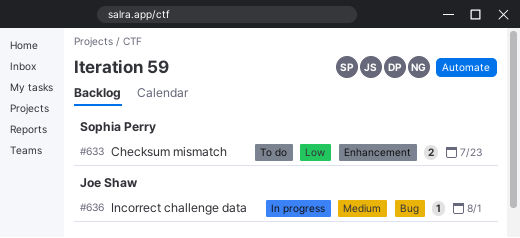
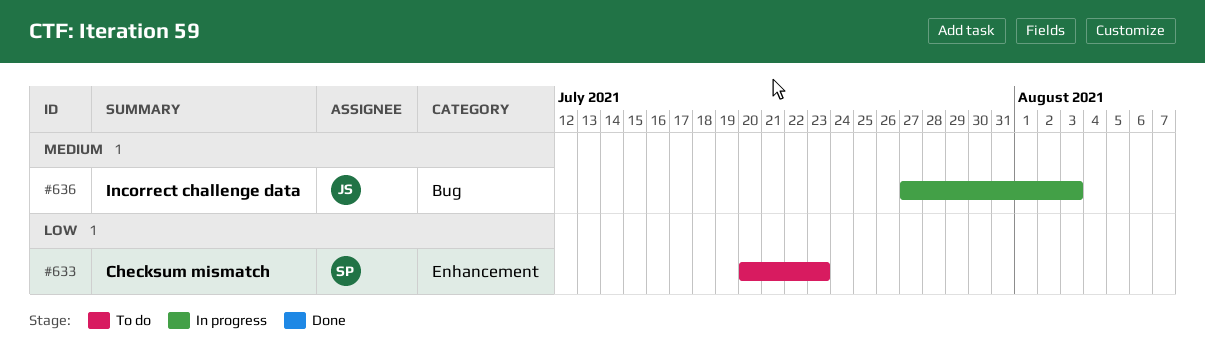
#636, due: Aug 1 -> Aug 3

